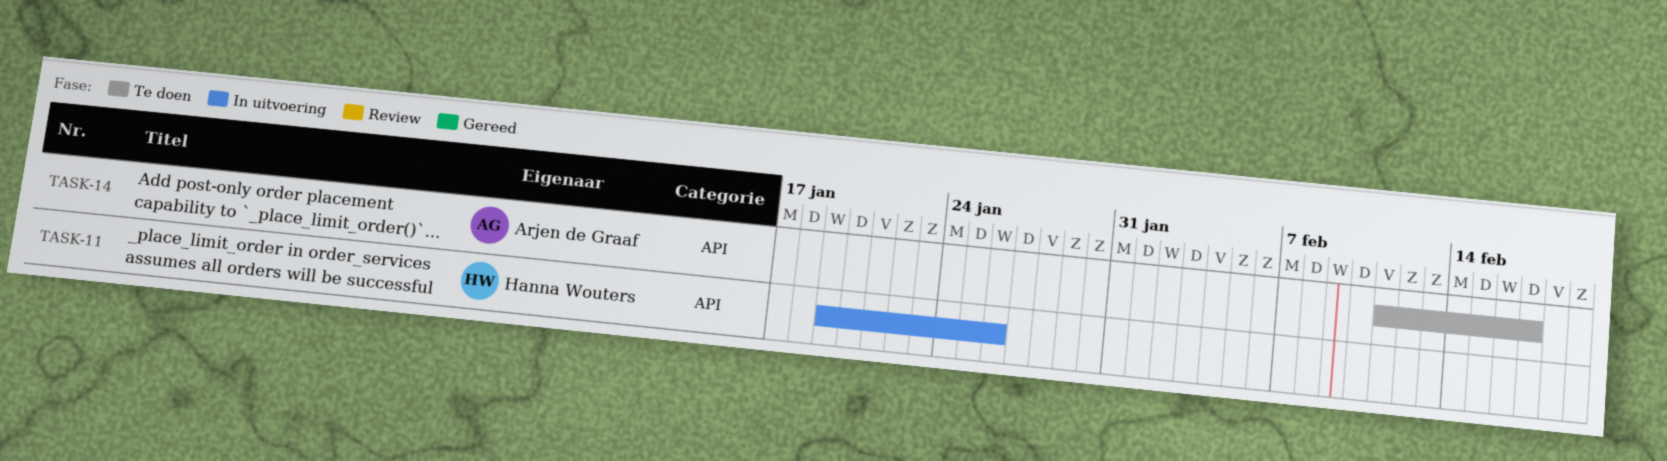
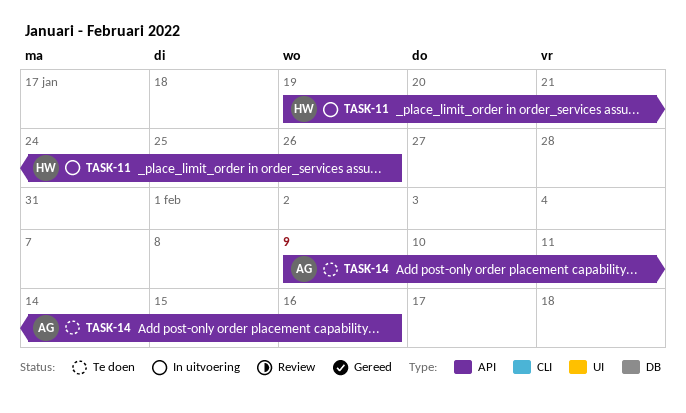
TASK-14, start: Feb 11 -> Feb 9
TASK-14, due: Feb 17 -> Feb 16

